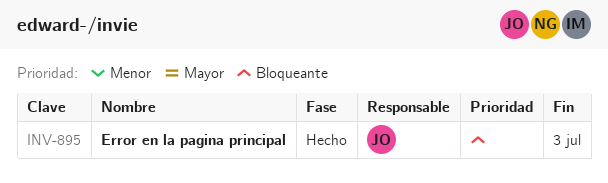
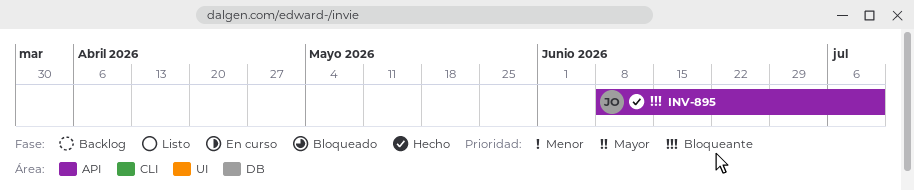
INV-895, due: Jul 3 -> Jul 10

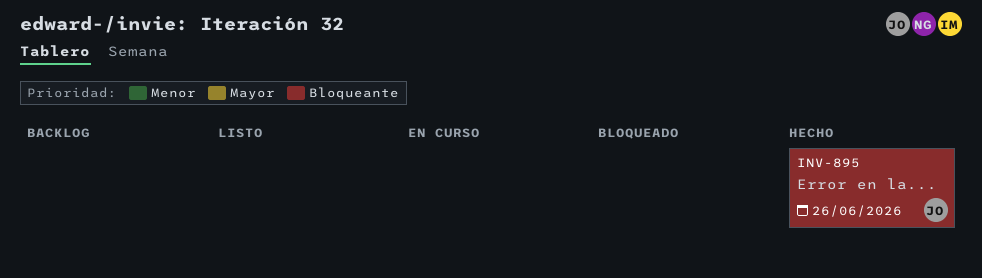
INV-895, due: Jul 10 -> Jun 26

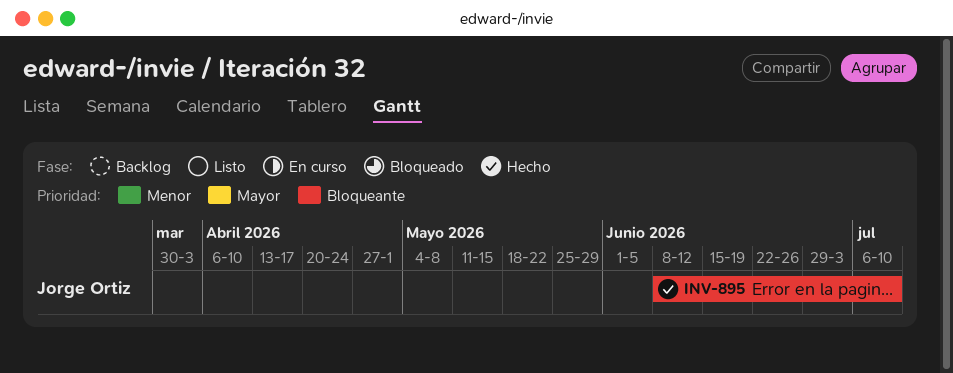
INV-895, due: Jun 26 -> Jul 10

